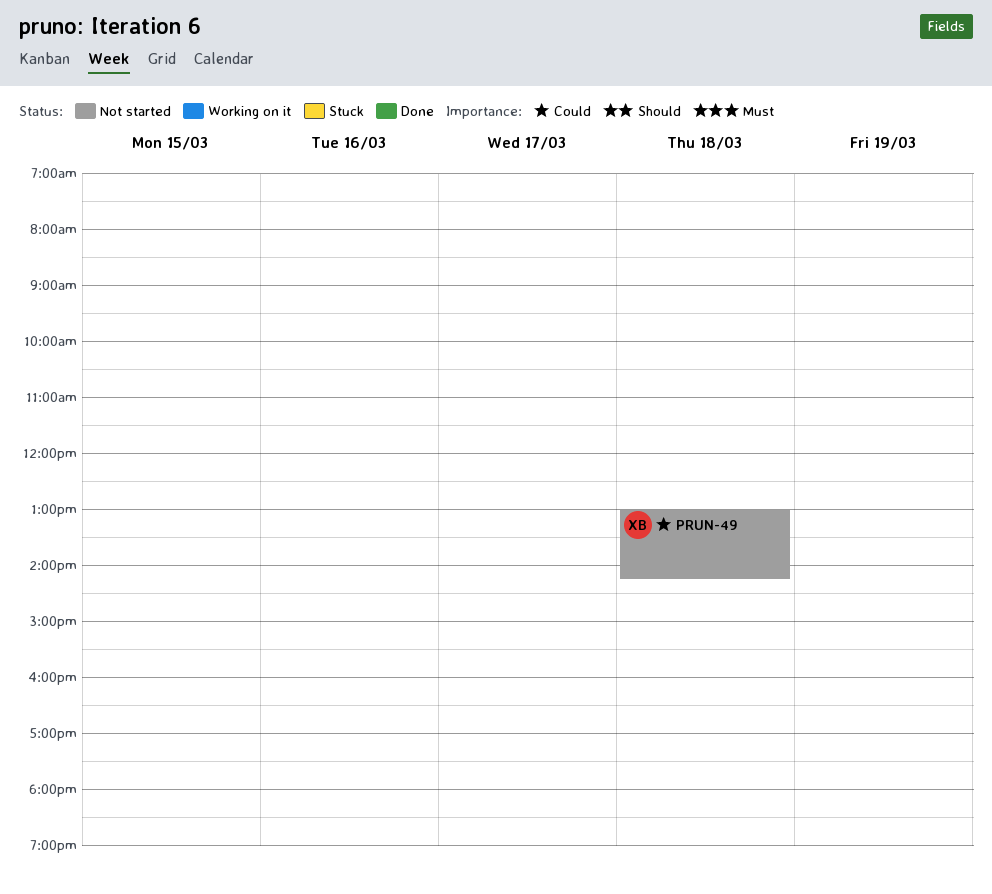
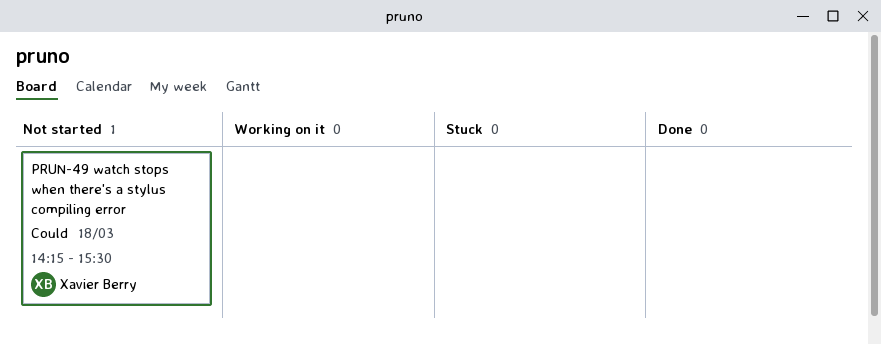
PRUN-49, begins: 13:00 -> 14:15
PRUN-49, ends: 14:15 -> 15:30

